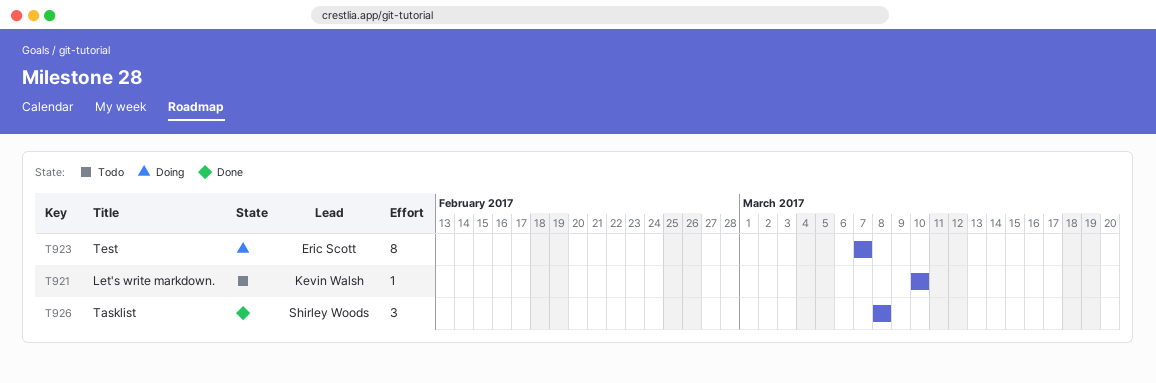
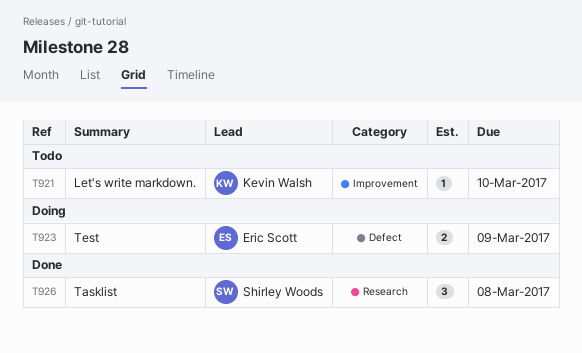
T923, estimate: 8 -> 2
T923, due: Mar 7 -> Mar 9

